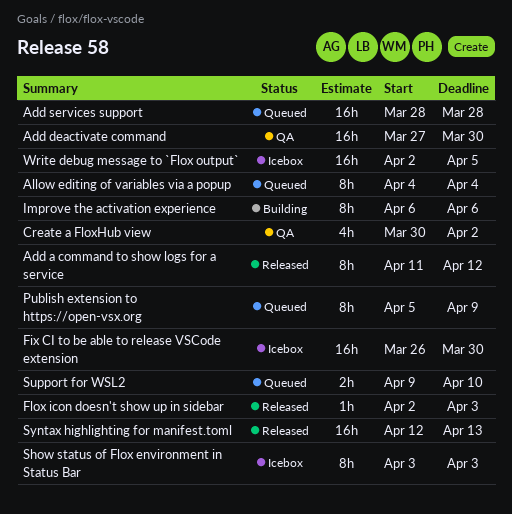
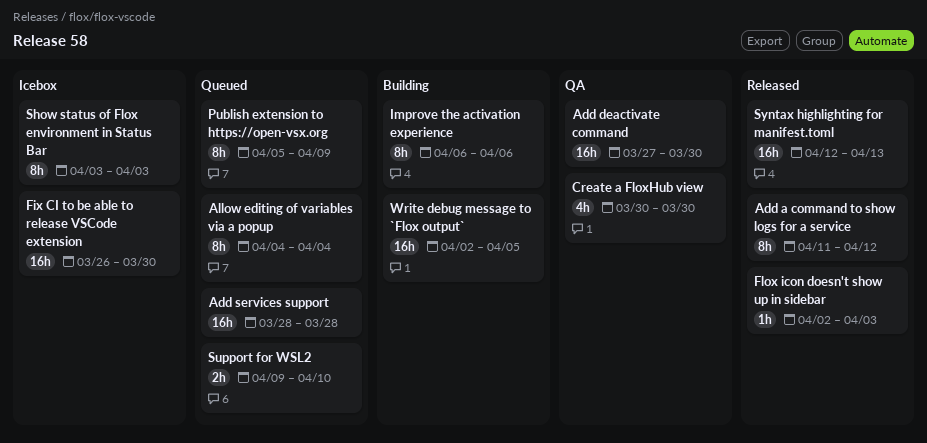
Create a FloxHub view, due: Apr 2 -> Mar 30
Write debug message to `Flox output`, status: Icebox -> Building

